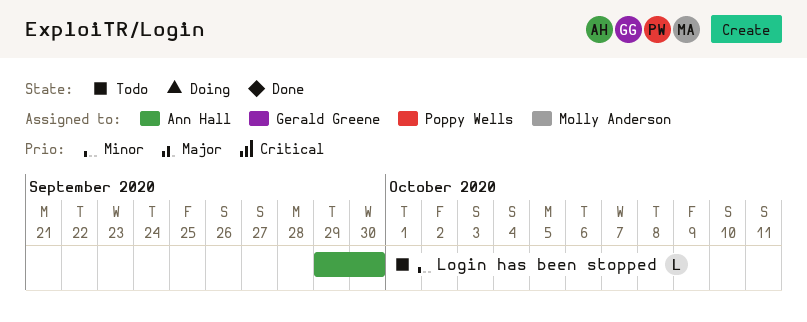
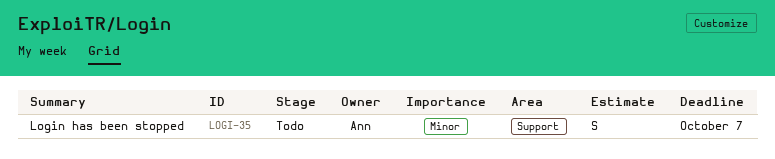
Login has been stopped, estimate: L -> S
Login has been stopped, due: Sep 30 -> Oct 7

